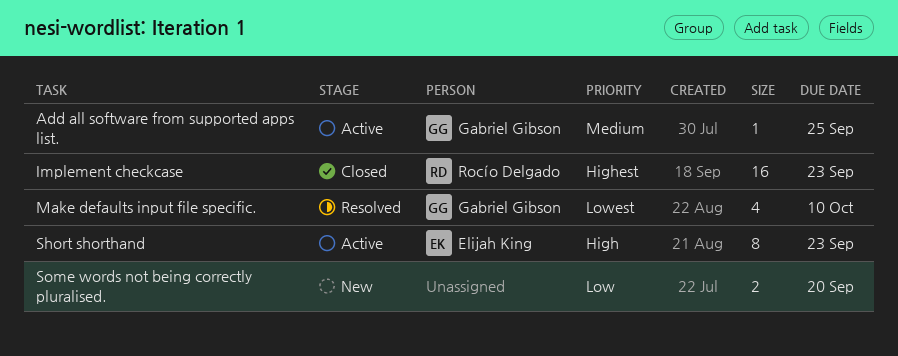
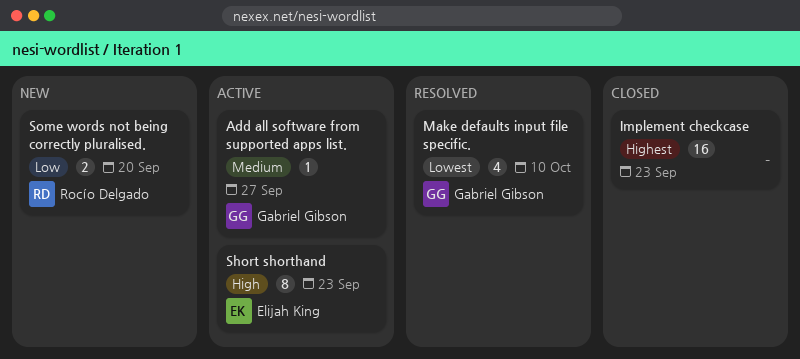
Add all software from supported apps list., due: Sep 25 -> Sep 27
Implement checkcase, owner: Rocío Delgado -> none
Some words not being correctly pluralised., owner: none -> Rocío Delgado

